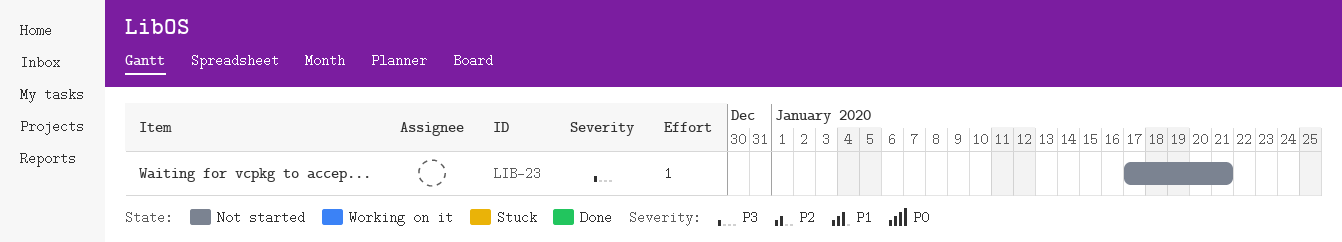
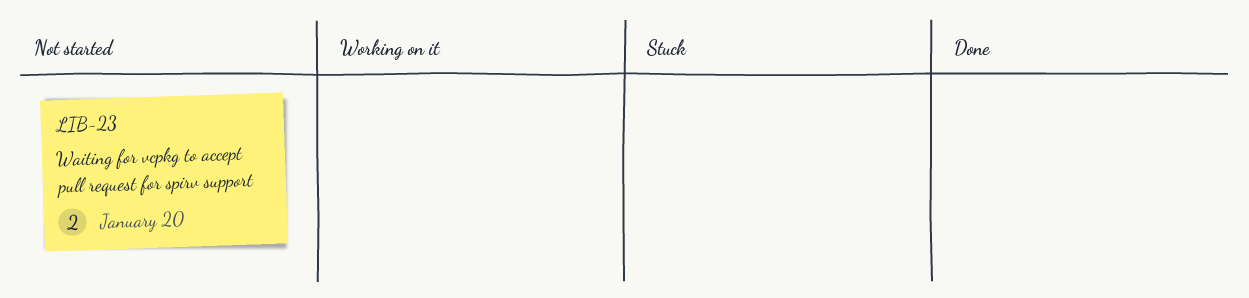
LIB-23, estimate: 1 -> 2
LIB-23, due: Jan 21 -> Jan 20

